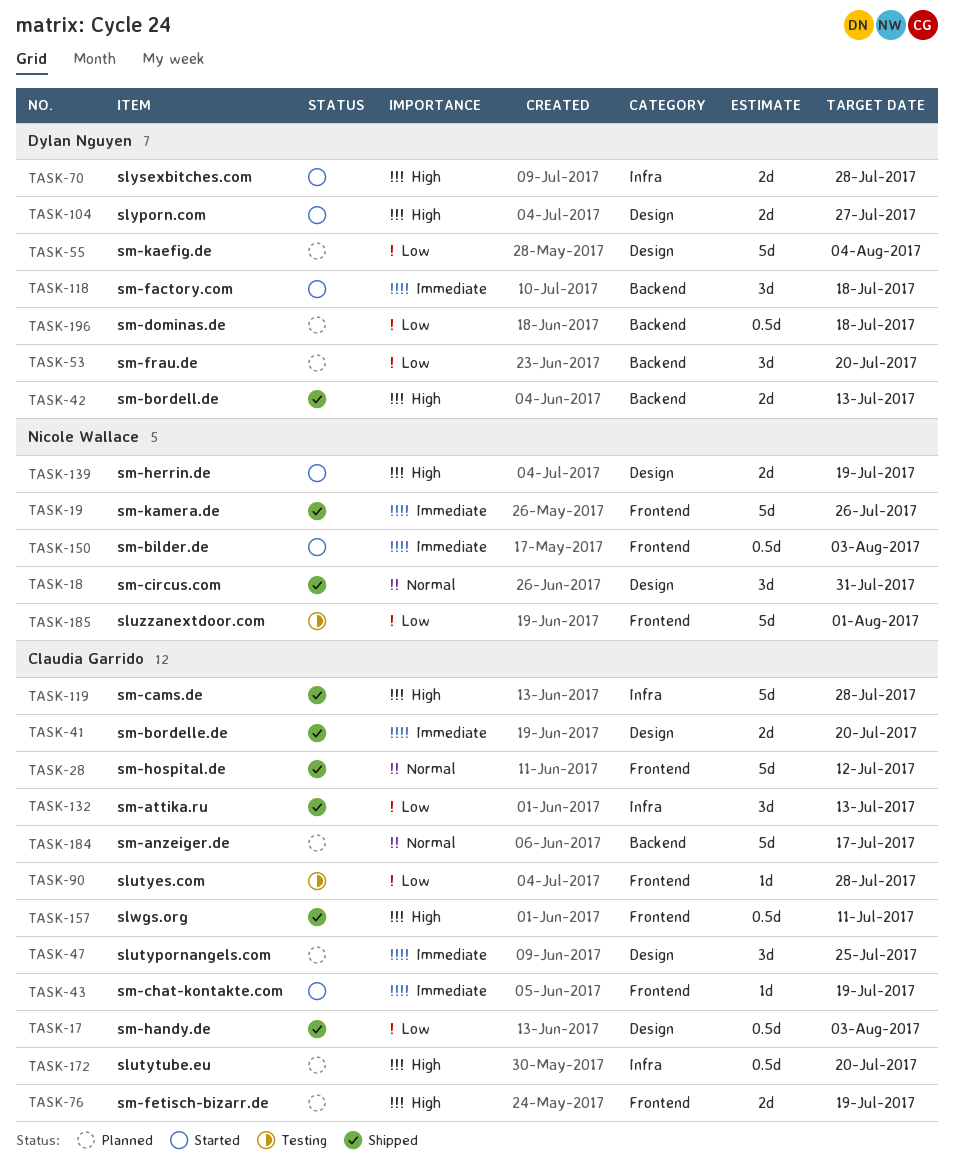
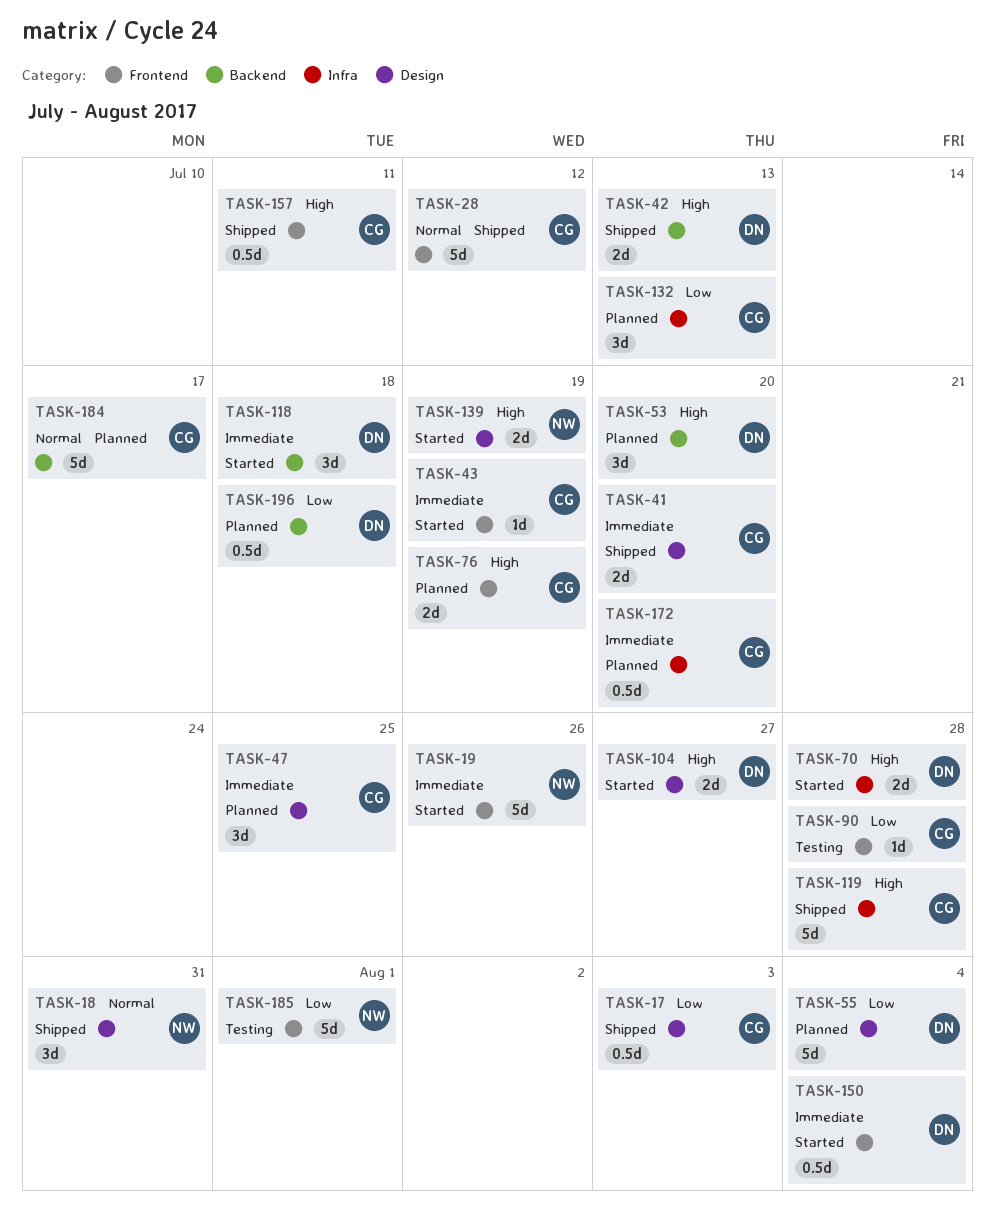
TASK-19, status: Shipped -> Started
TASK-53, priority: Low -> High
TASK-132, status: Shipped -> Planned
TASK-150, owner: Nicole Wallace -> Dylan Nguyen
TASK-150, due: Aug 3 -> Aug 4
TASK-172, priority: High -> Immediate

